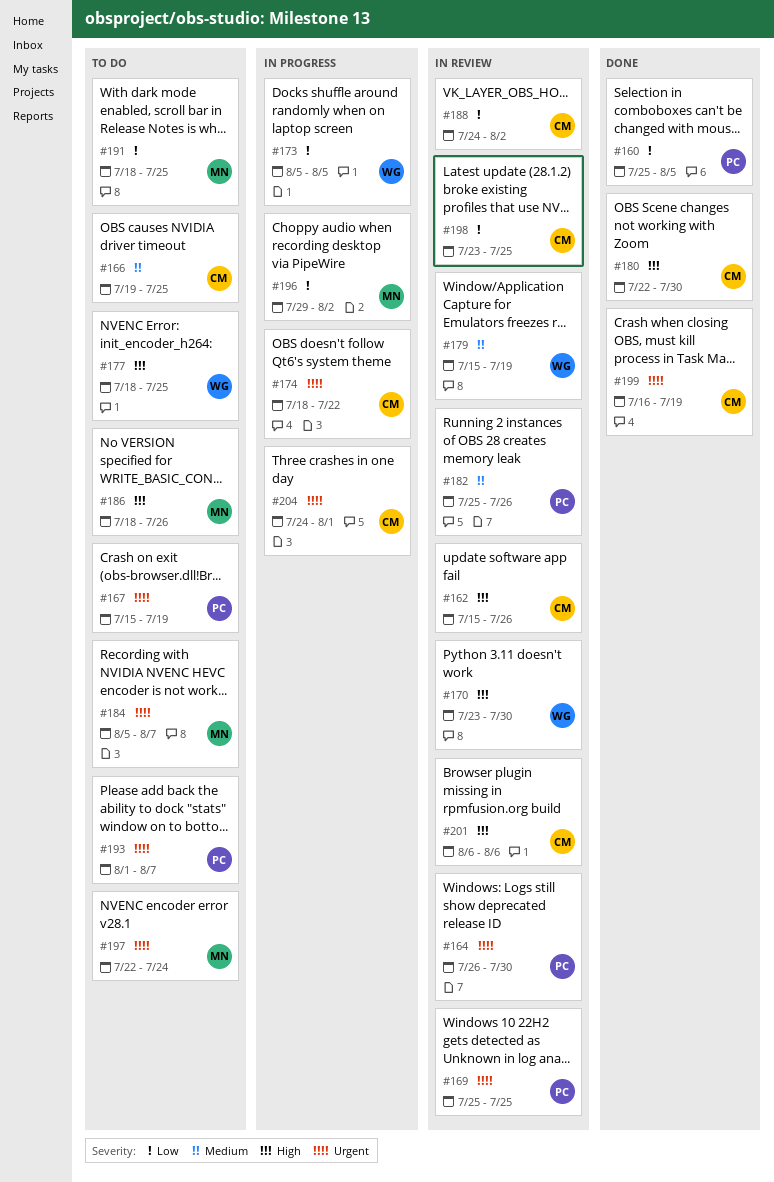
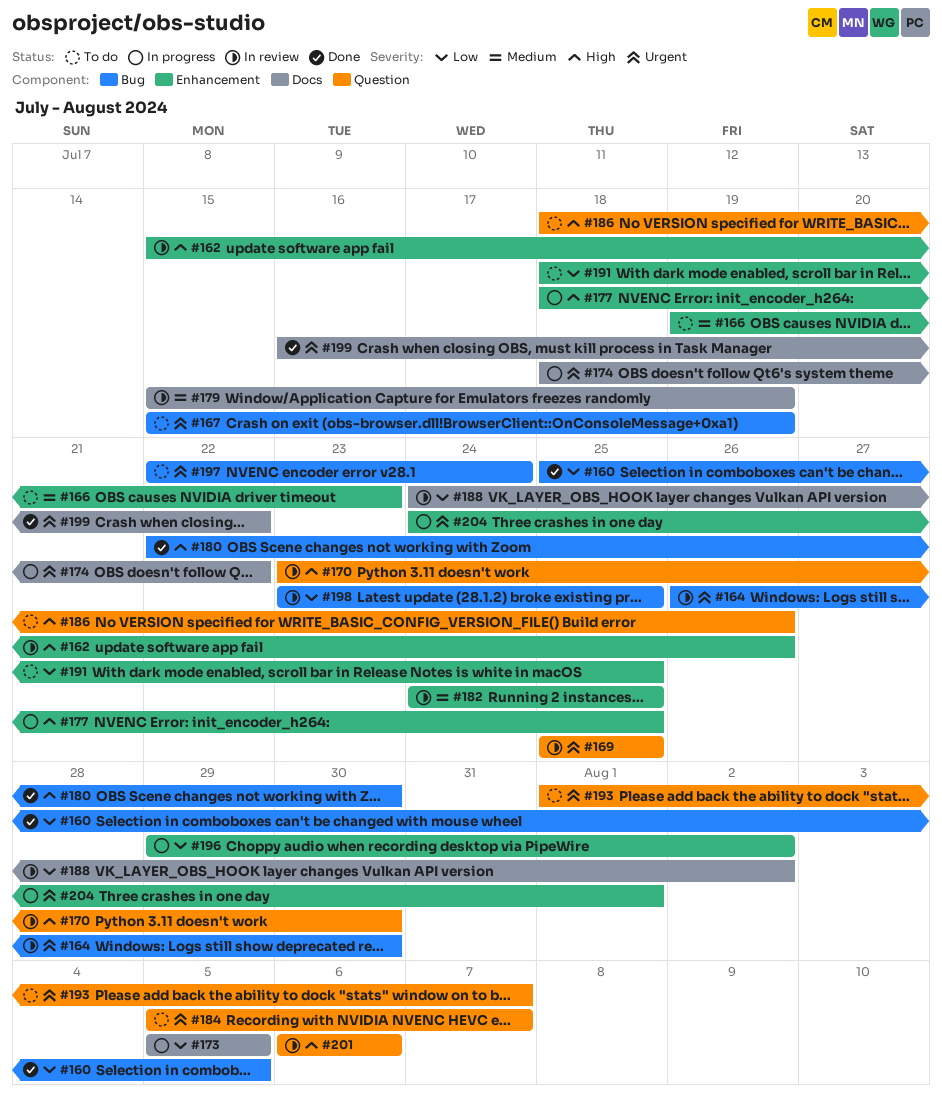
#166, due: Jul 25 -> Jul 23
#177, status: To do -> In progress
#182, start: Jul 25 -> Jul 24
#182, due: Jul 26 -> Jul 25
#199, due: Jul 19 -> Jul 22

